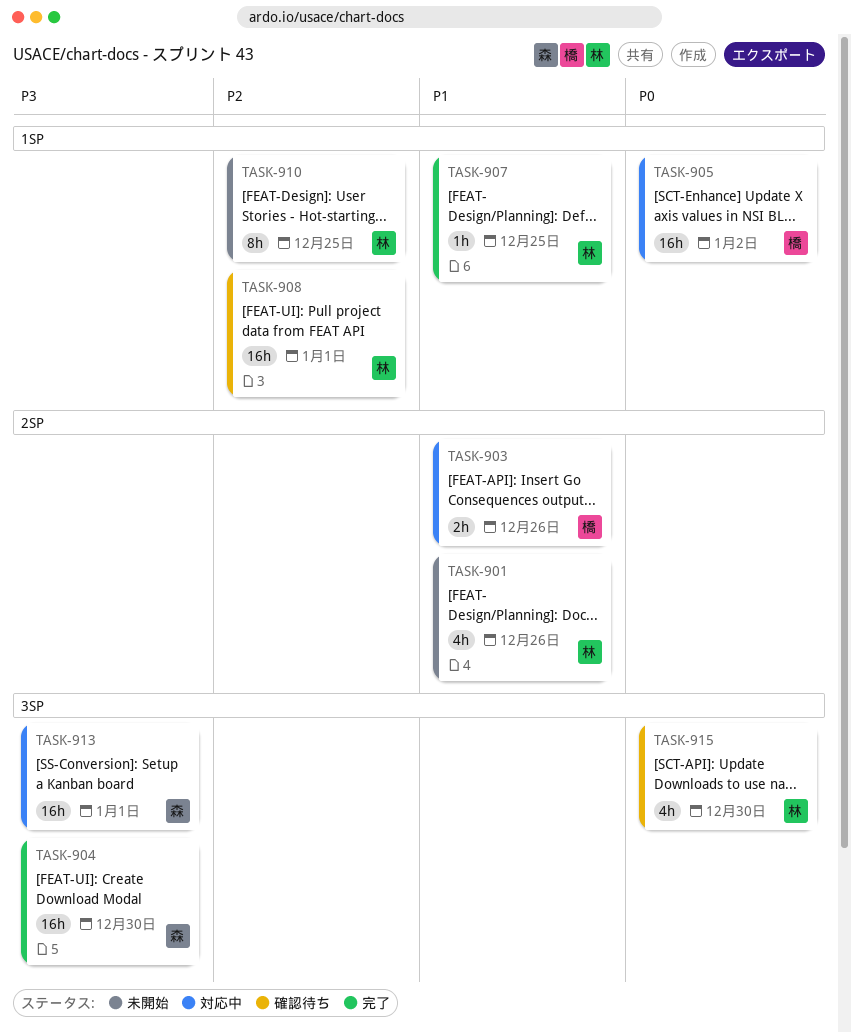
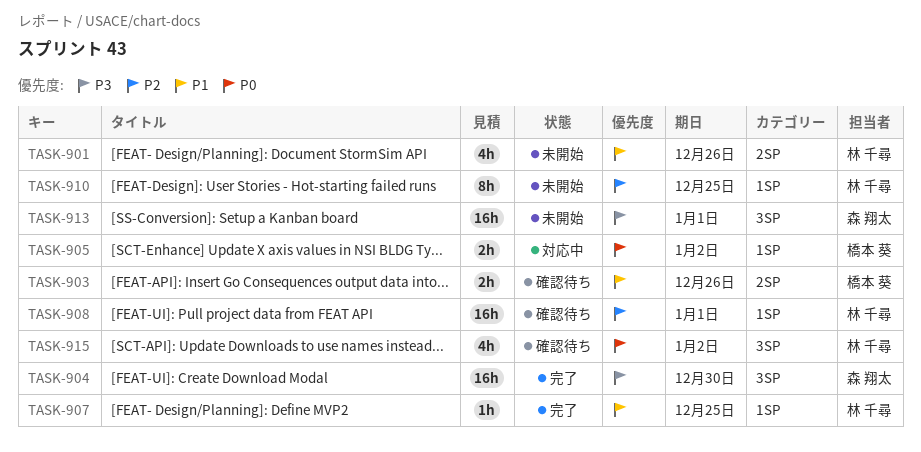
TASK-903, status: 対応中 -> 確認待ち
TASK-905, estimate: 16h -> 2h
TASK-913, status: 対応中 -> 未開始
TASK-915, due: Dec 30 -> Jan 2

